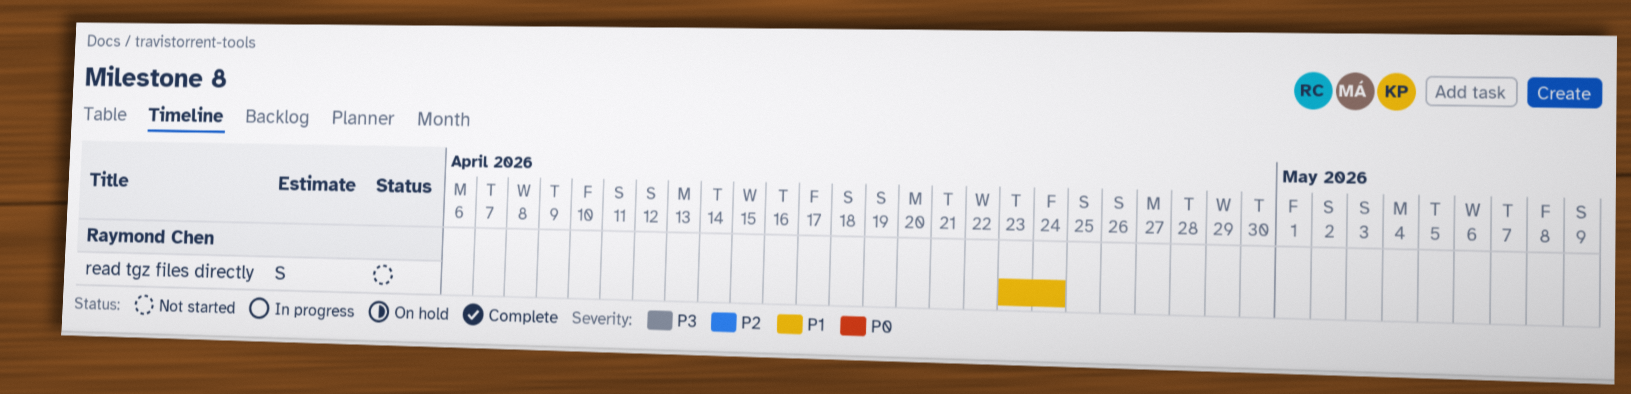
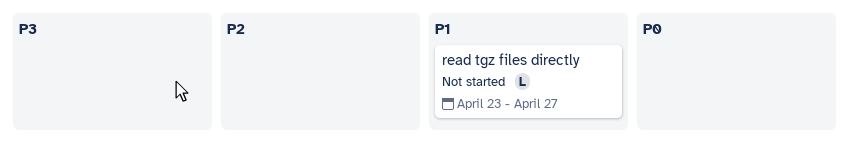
read tgz files directly, estimate: S -> L
read tgz files directly, due: Apr 24 -> Apr 27

